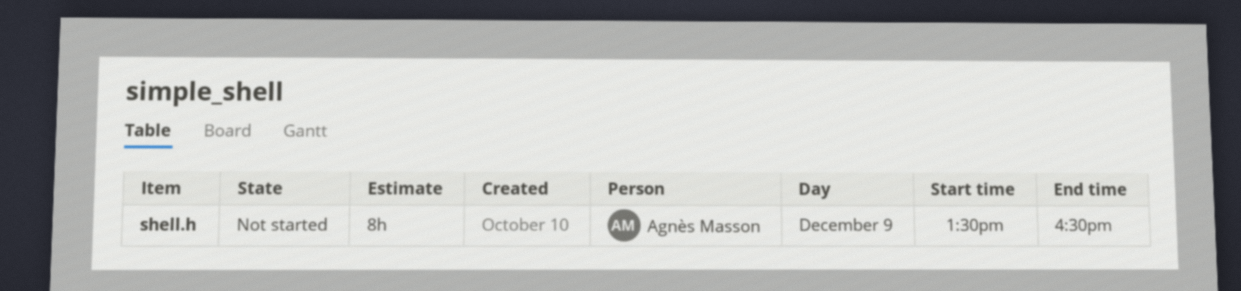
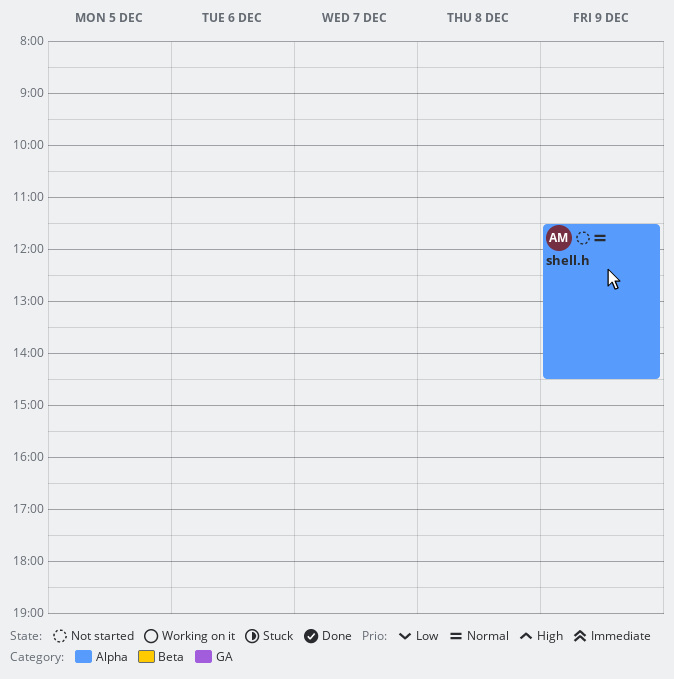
shell.h, begins: 13:30 -> 11:30
shell.h, ends: 16:30 -> 14:30

